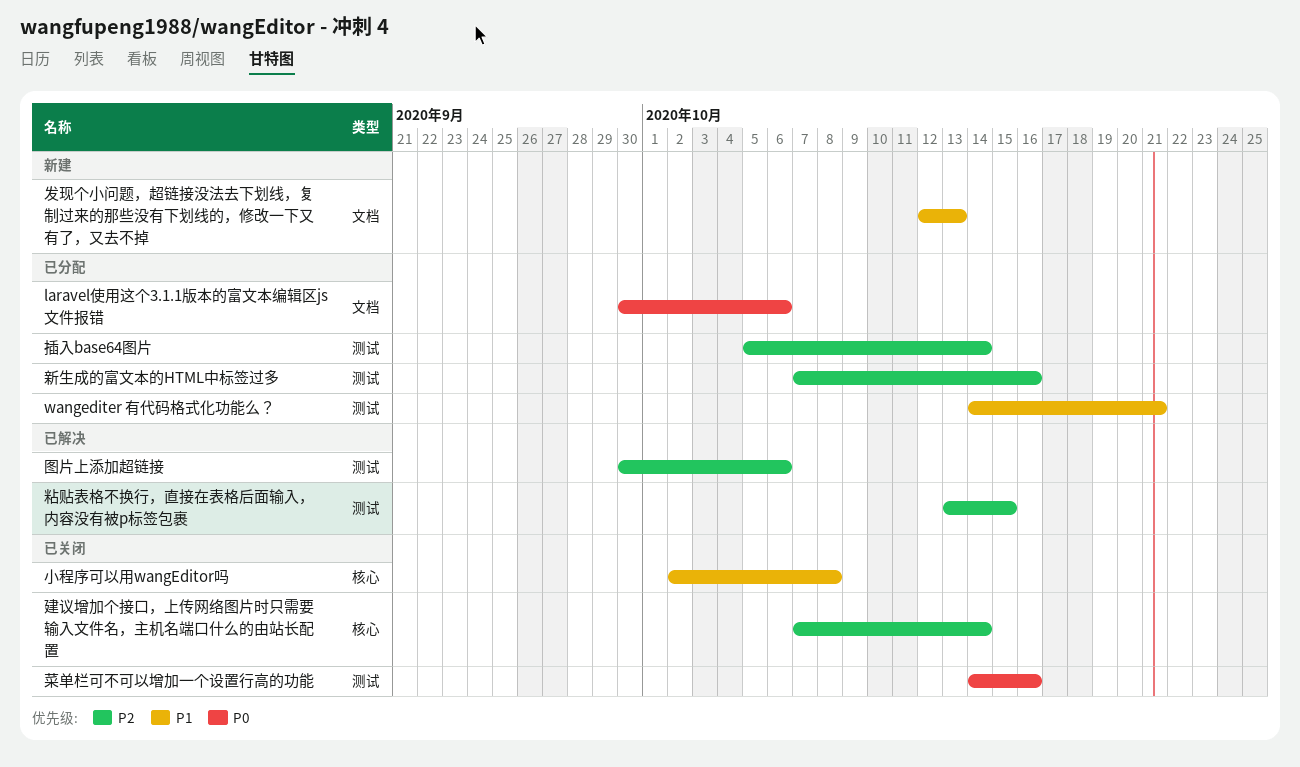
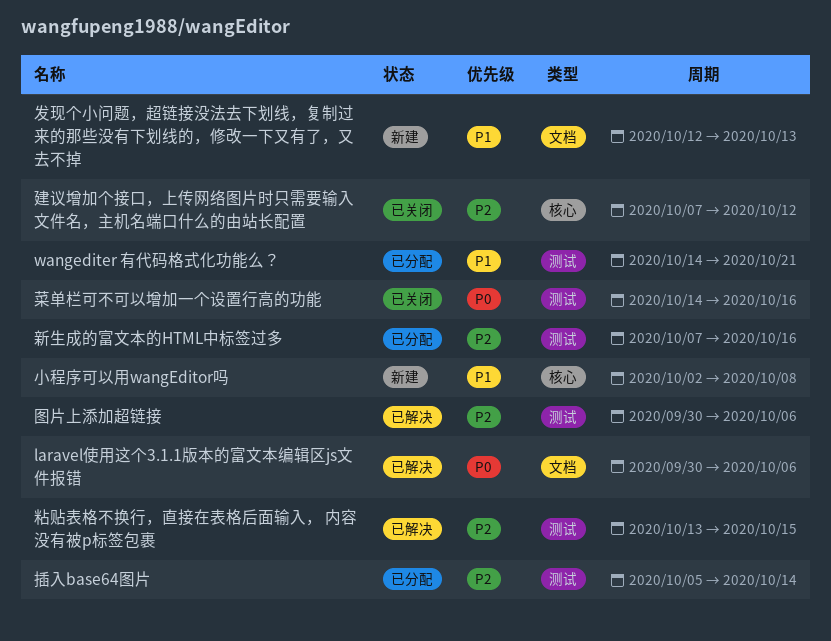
laravel使用这个3.1.1版本的富文本编辑区js文件报错, status: 已分配 -> 已解决
小程序可以用wangEditor吗, status: 已关闭 -> 新建
建议增加个接口，上传网络图片时只需要输入文件名，主机名端口什么的由站长配置, due: Oct 14 -> Oct 12

